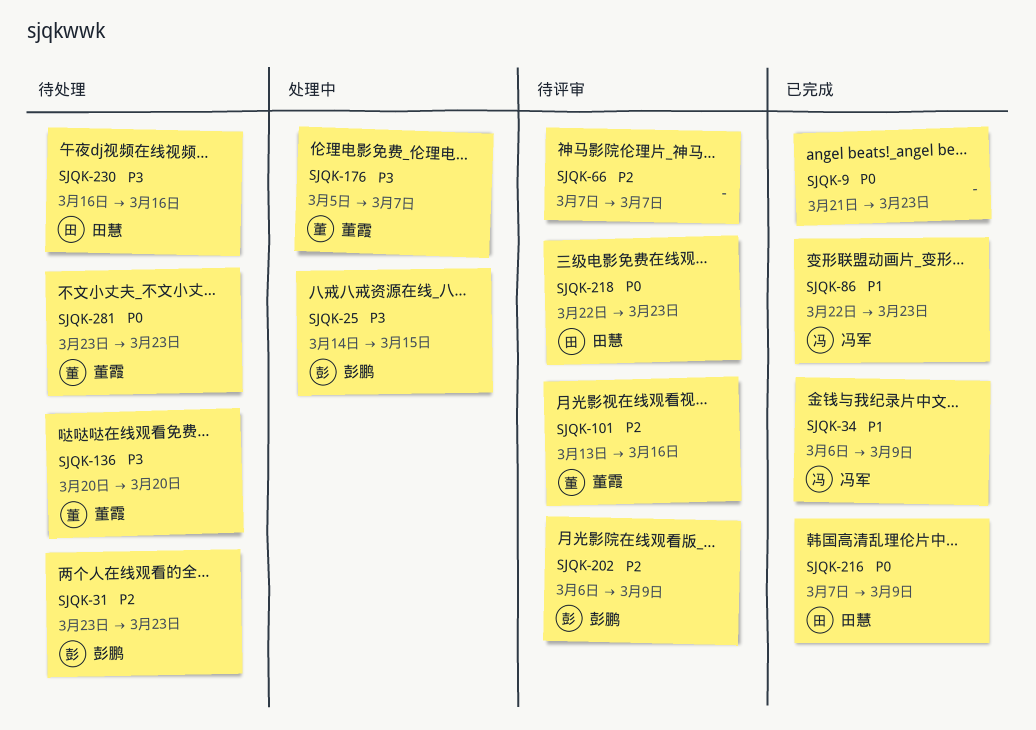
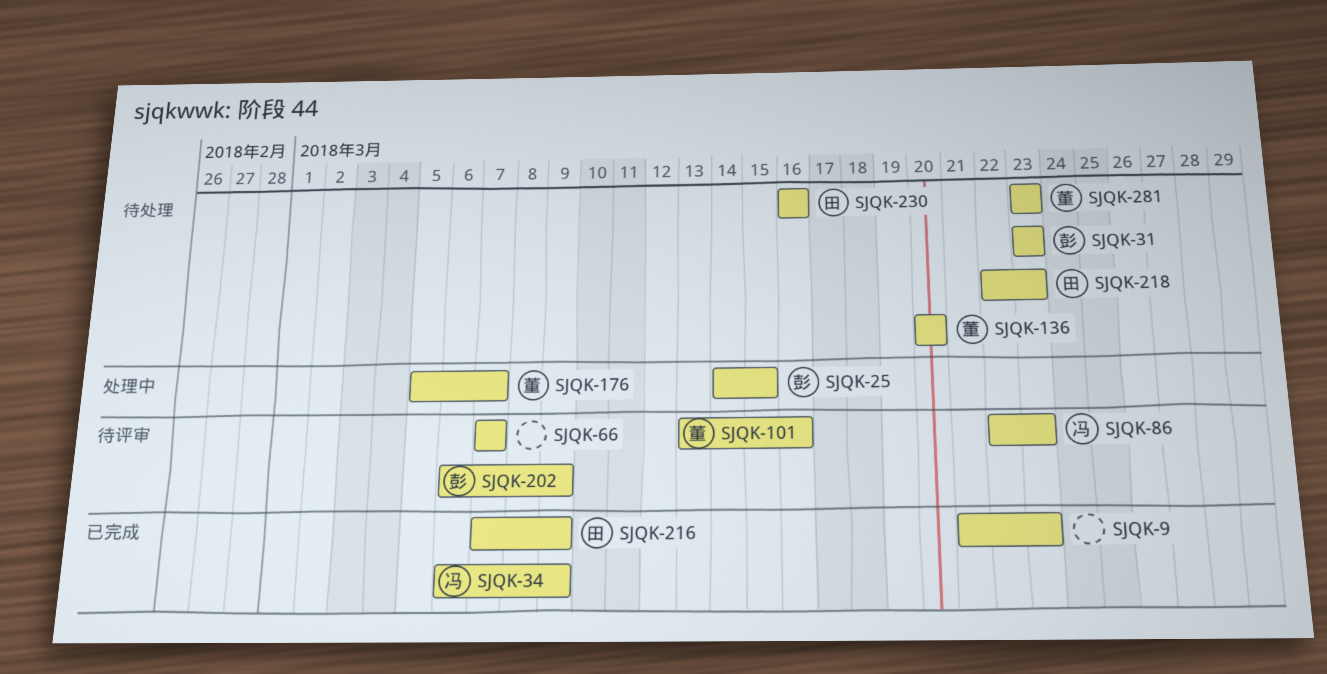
SJQK-86, status: 已完成 -> 待评审
SJQK-218, status: 待评审 -> 待处理

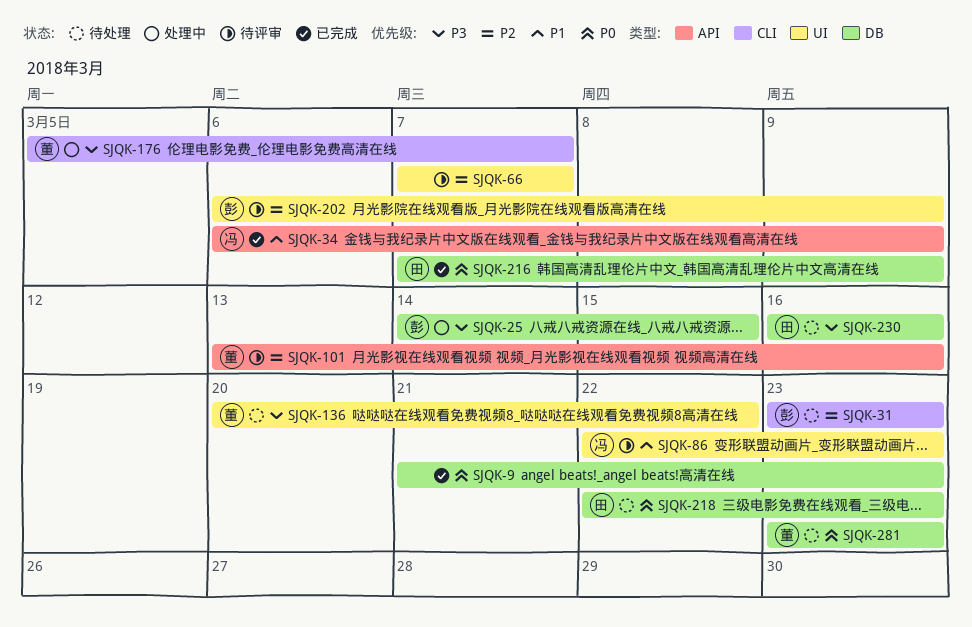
SJQK-136, due: Mar 20 -> Mar 22

